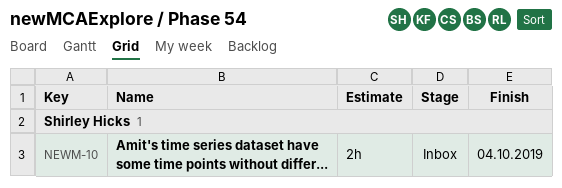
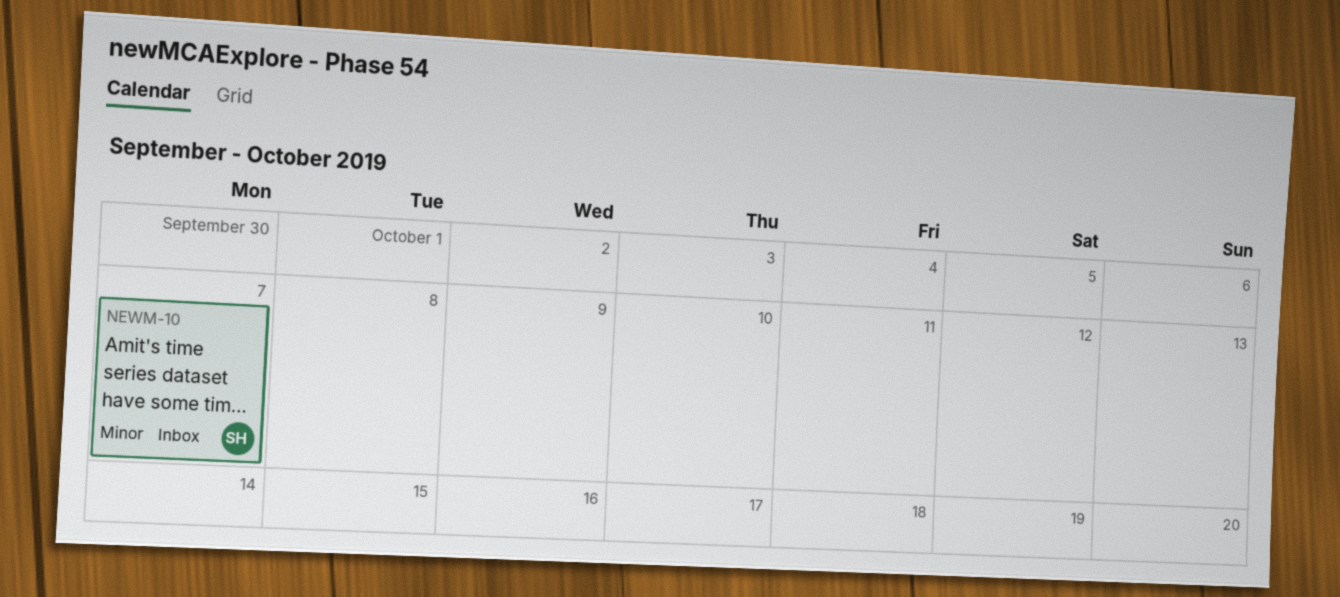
NEWM-10, due: Oct 4 -> Oct 7

